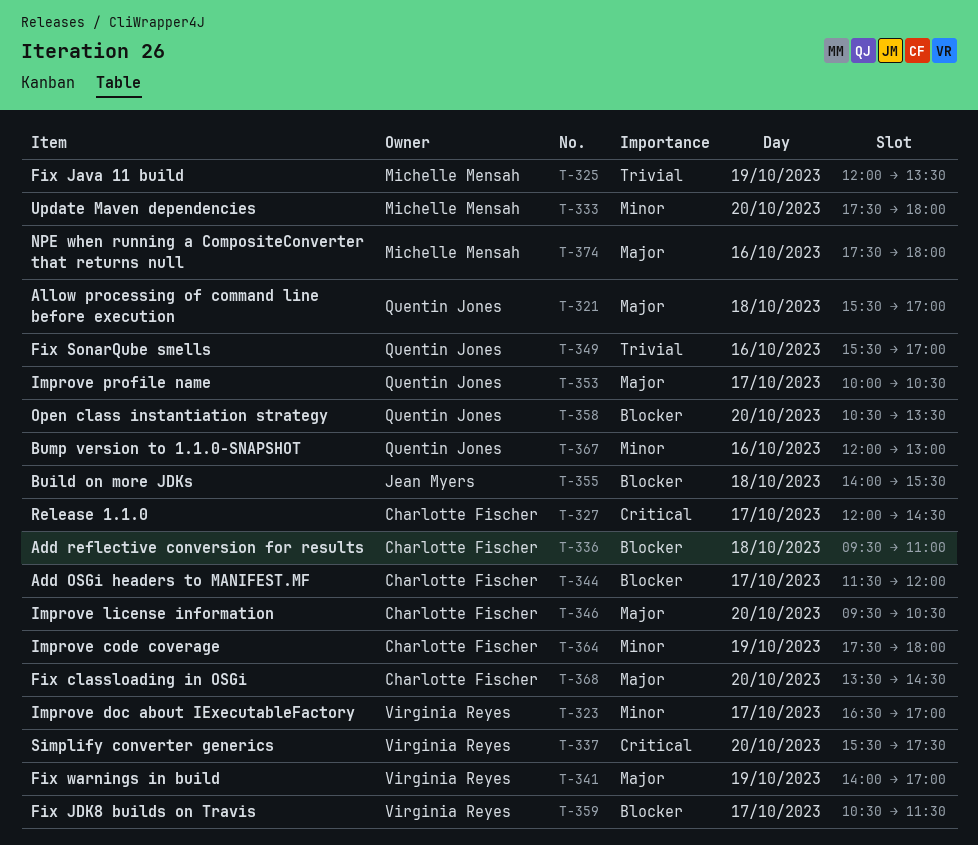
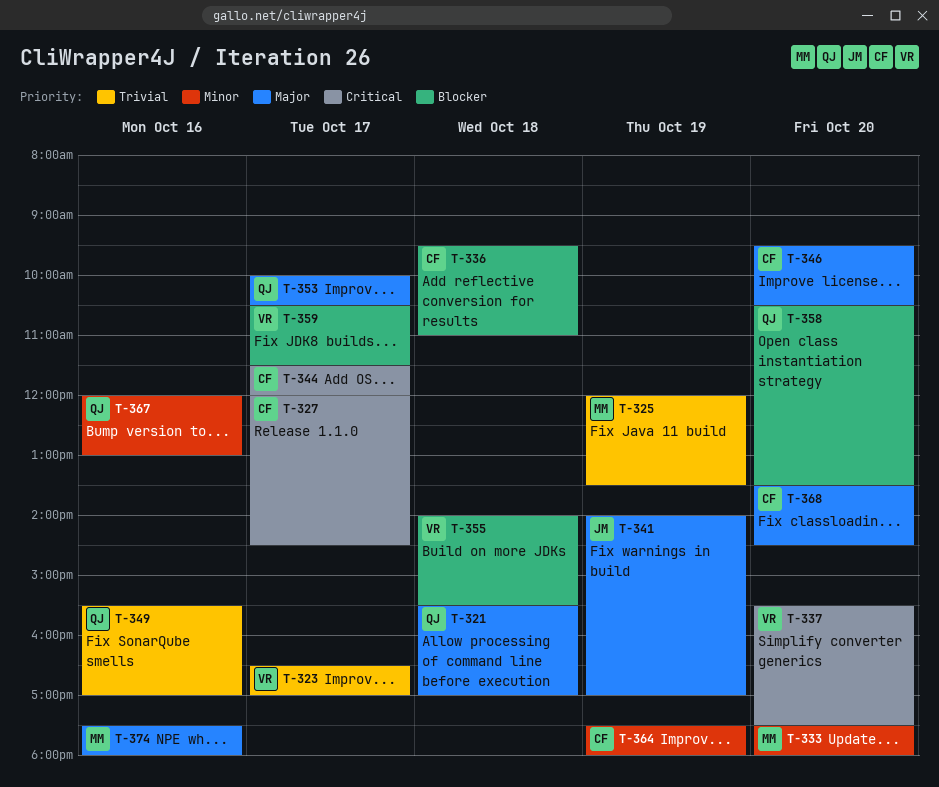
T-323, priority: Minor -> Trivial
T-341, owner: Virginia Reyes -> Jean Myers
T-344, priority: Blocker -> Critical
T-355, owner: Jean Myers -> Virginia Reyes

